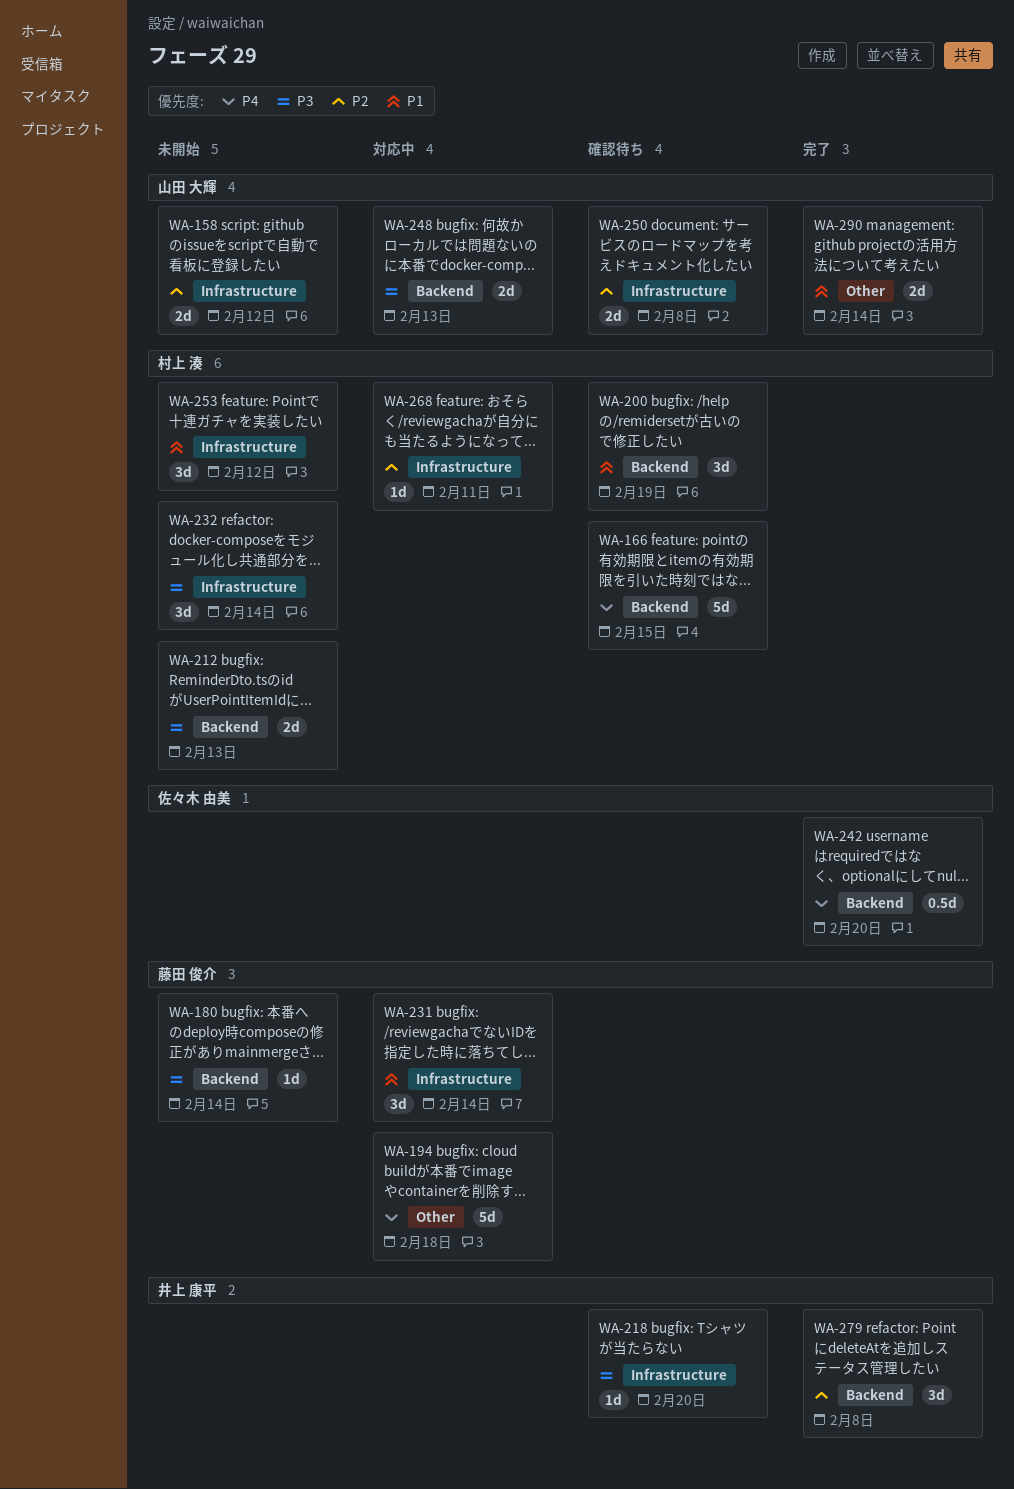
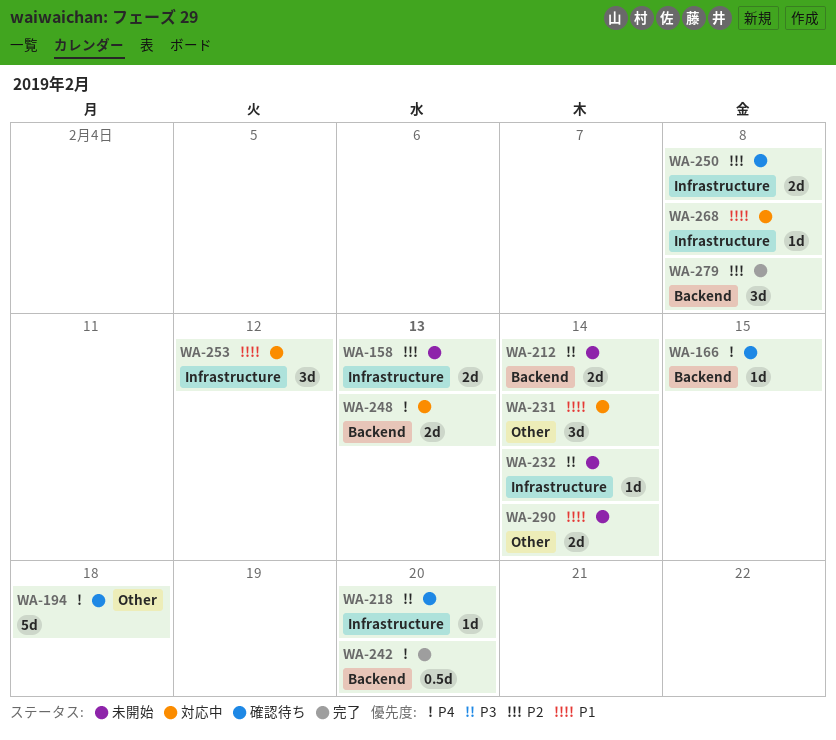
WA-158, due: Feb 12 -> Feb 13
WA-166, estimate: 5d -> 1d
WA-180: present -> none
WA-194, status: 対応中 -> 確認待ち
WA-200: present -> none
WA-212, due: Feb 13 -> Feb 14
WA-231, label: Infrastructure -> Other
WA-232, estimate: 3d -> 1d
WA-248, priority: P3 -> P4
WA-253, status: 未開始 -> 対応中
WA-268, priority: P2 -> P1
WA-268, due: Feb 11 -> Feb 8
WA-290, status: 完了 -> 未開始

